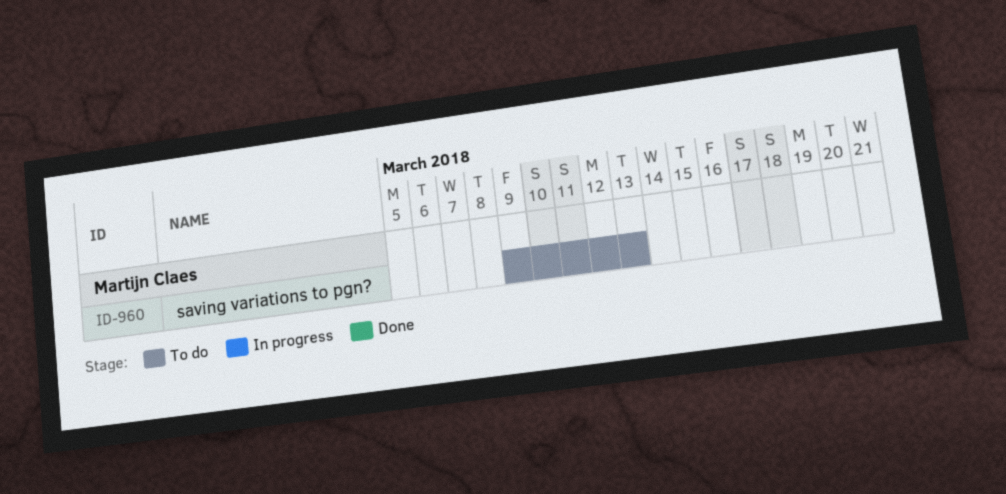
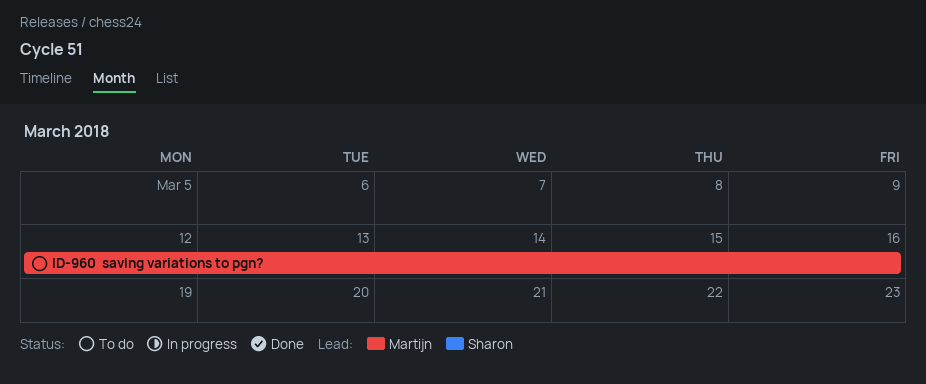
ID-960, start: Mar 9 -> Mar 12
ID-960, due: Mar 13 -> Mar 16

